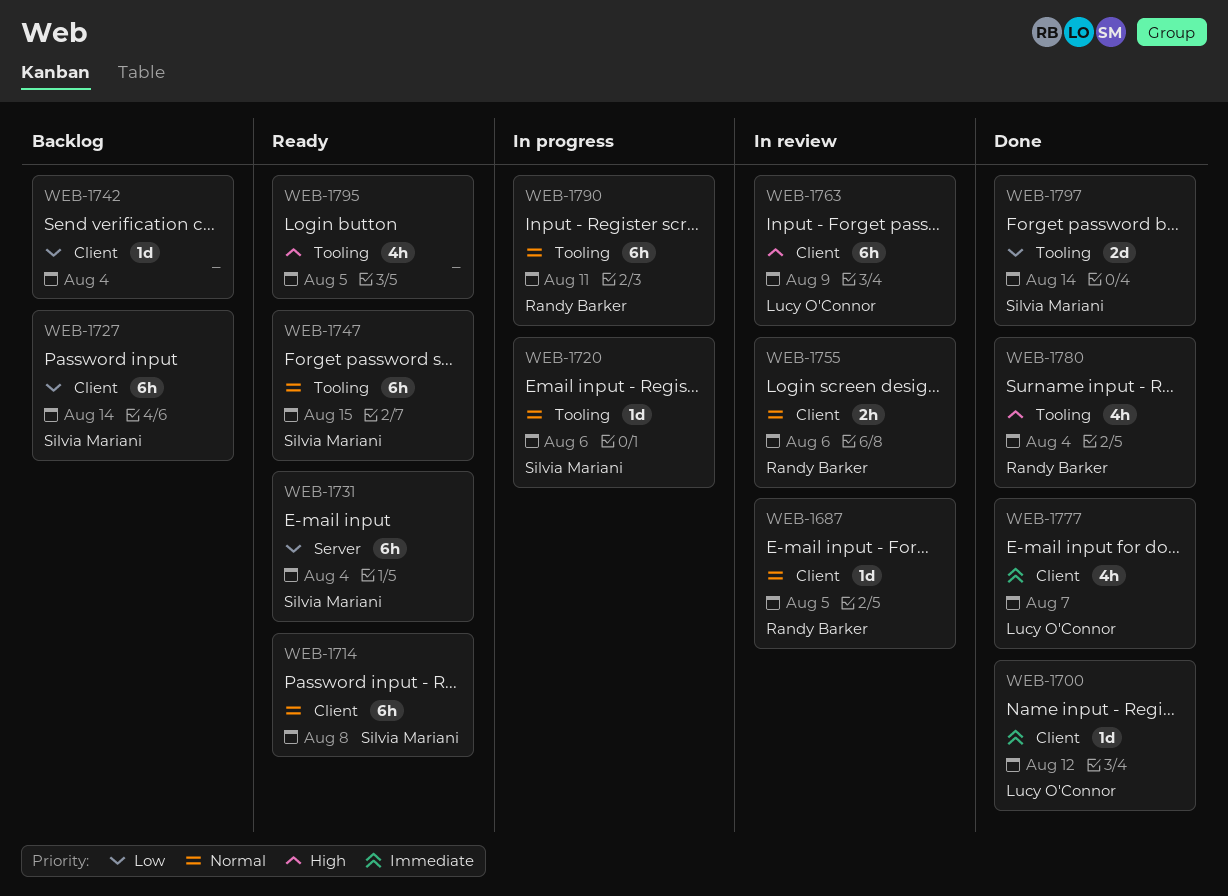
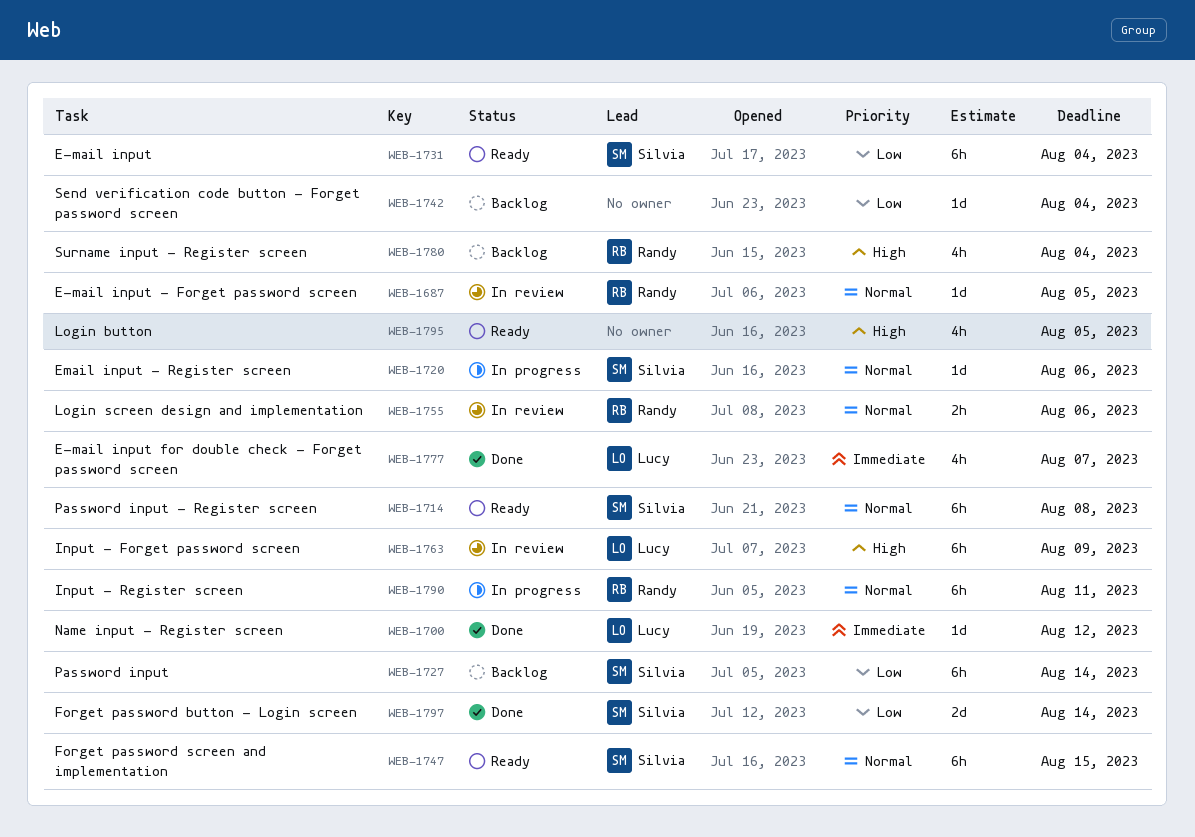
WEB-1780, status: Done -> Backlog

